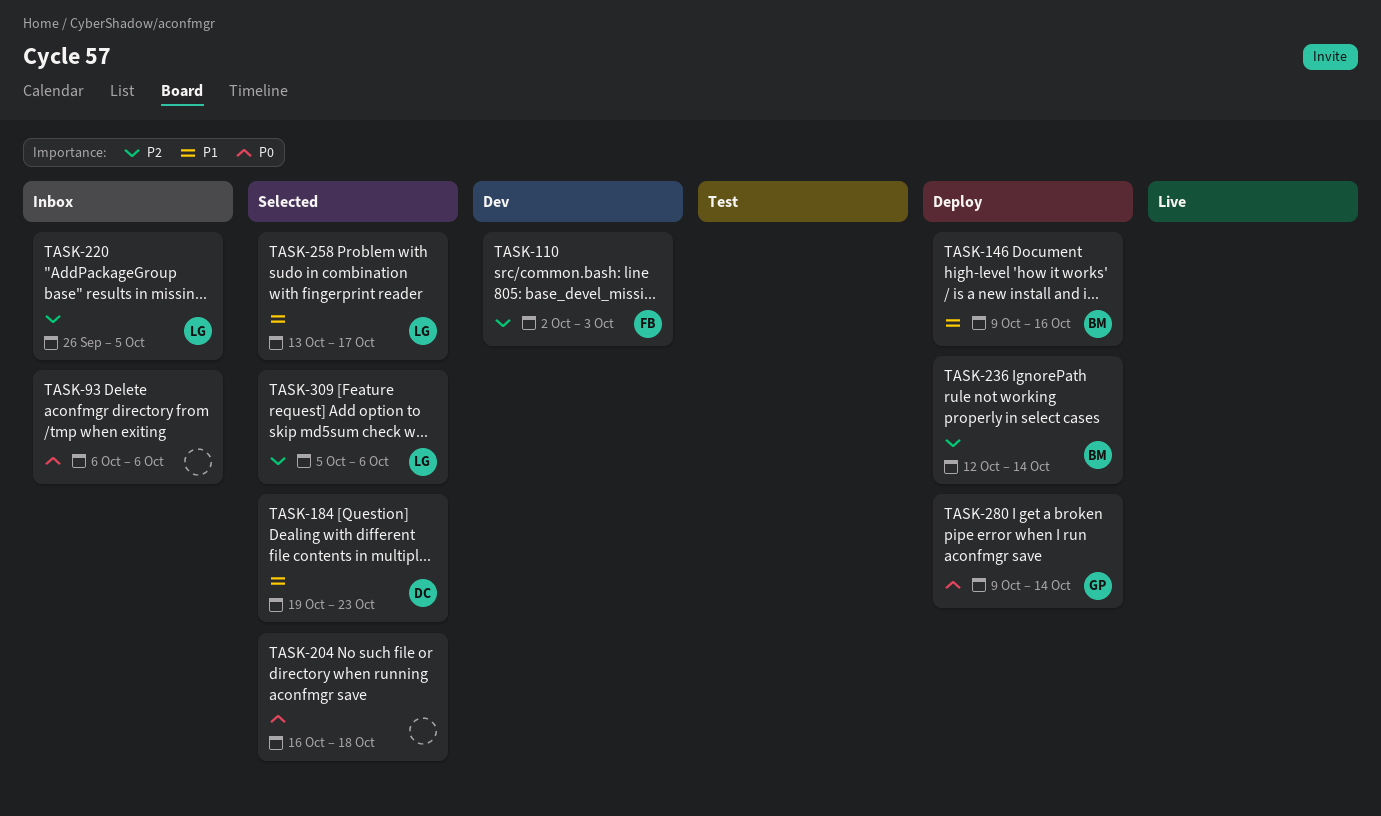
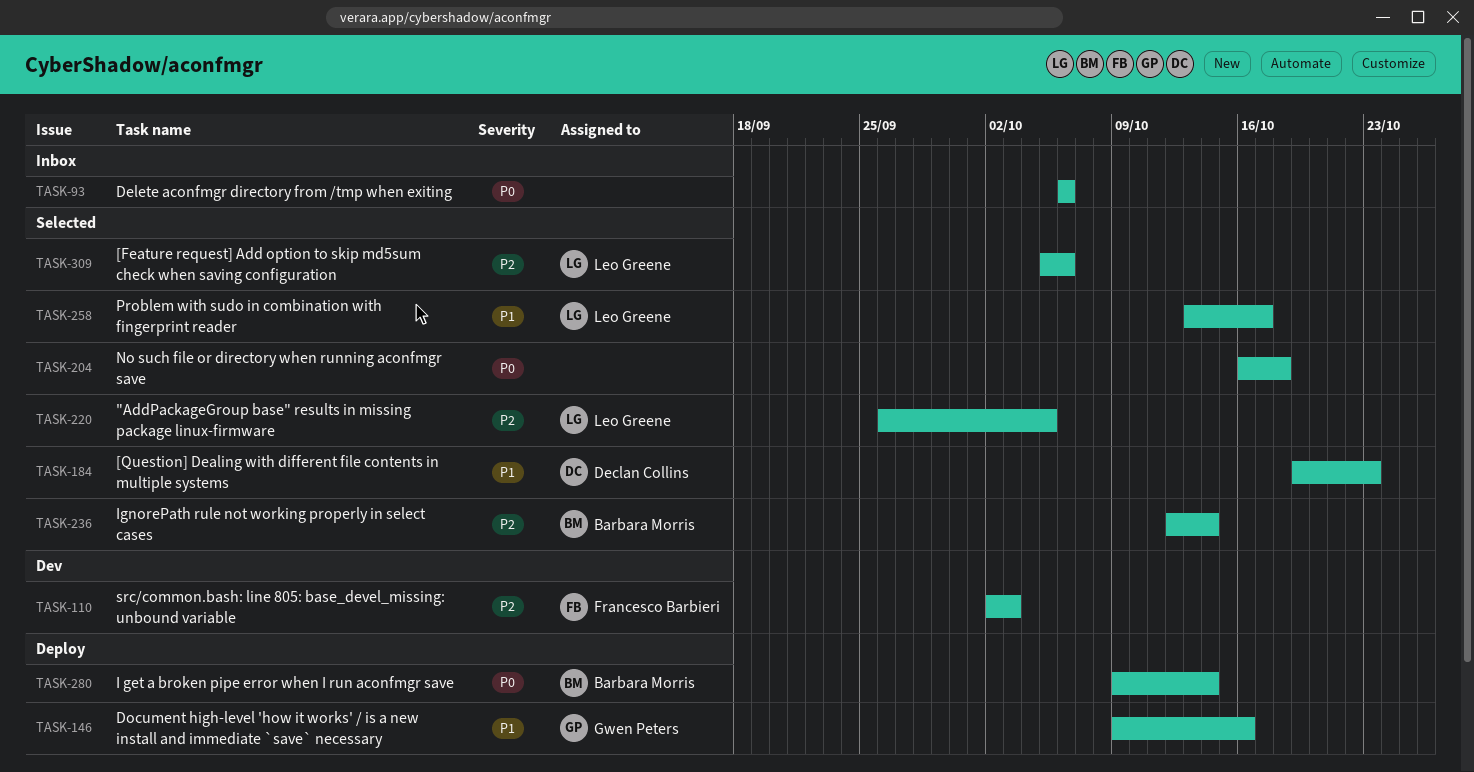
TASK-146, owner: Barbara Morris -> Gwen Peters
TASK-220, status: Inbox -> Selected
TASK-236, status: Deploy -> Selected
TASK-280, owner: Gwen Peters -> Barbara Morris

